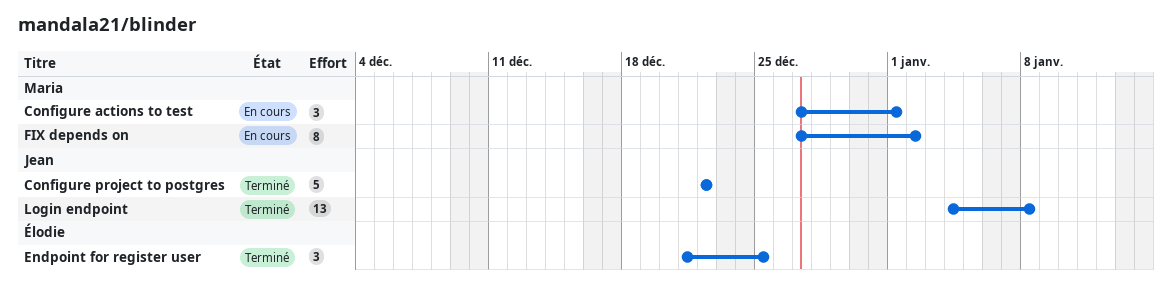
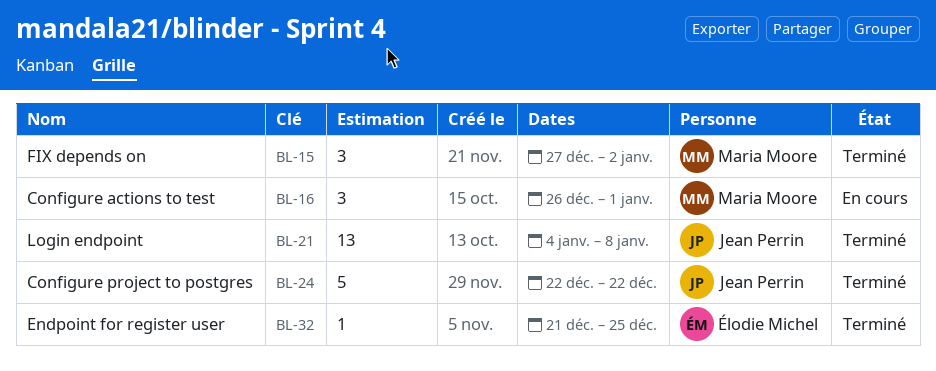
Configure actions to test, start: Dec 27 -> Dec 26
Endpoint for register user, estimate: 3 -> 1
FIX depends on, status: En cours -> Terminé
FIX depends on, estimate: 8 -> 3

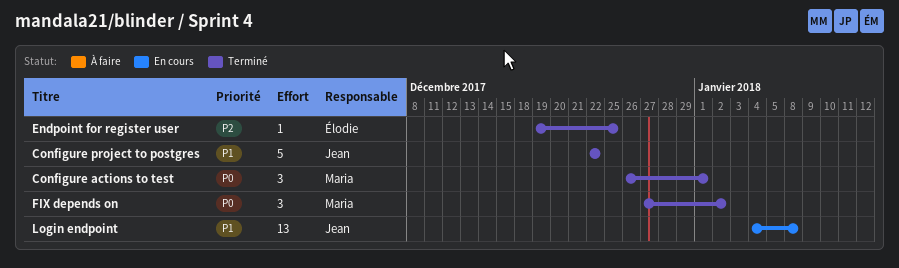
Configure actions to test, status: En cours -> Terminé
Endpoint for register user, start: Dec 21 -> Dec 19
Login endpoint, status: Terminé -> En cours

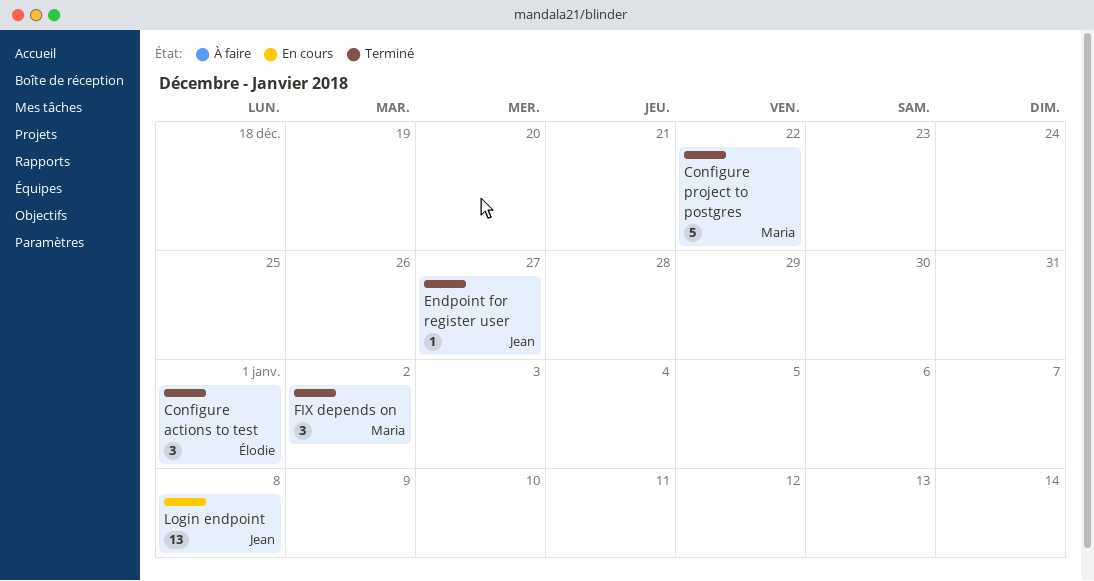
Configure actions to test, owner: Maria -> Élodie
Configure project to postgres, owner: Jean -> Maria
Endpoint for register user, owner: Élodie -> Jean
Endpoint for register user, due: Dec 25 -> Dec 27

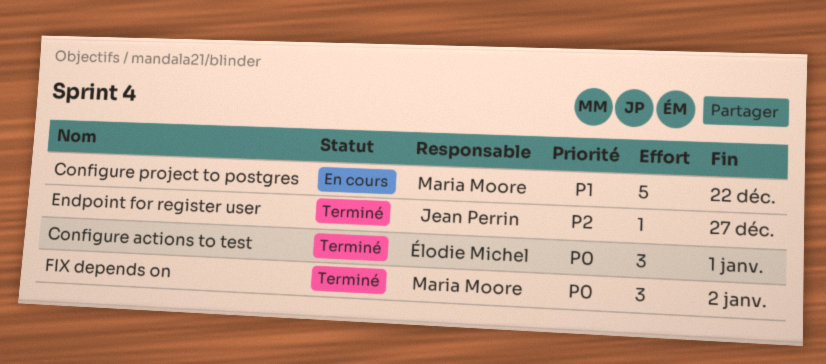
Configure project to postgres, status: Terminé -> En cours
Login endpoint: present -> none

